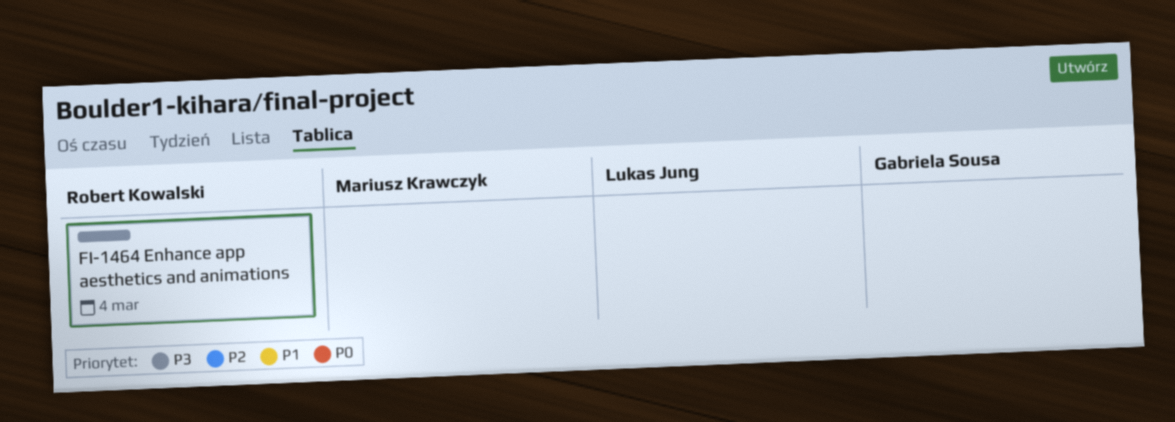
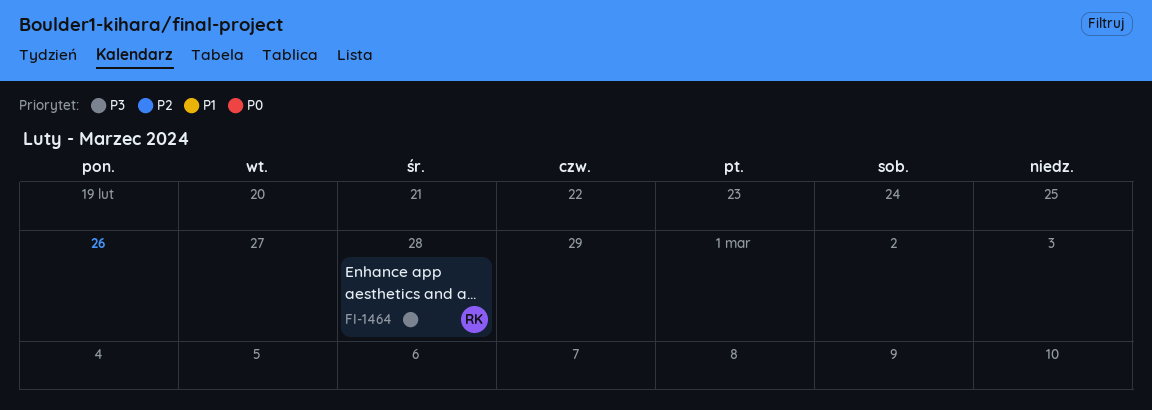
FI-1464, due: Mar 4 -> Feb 28

